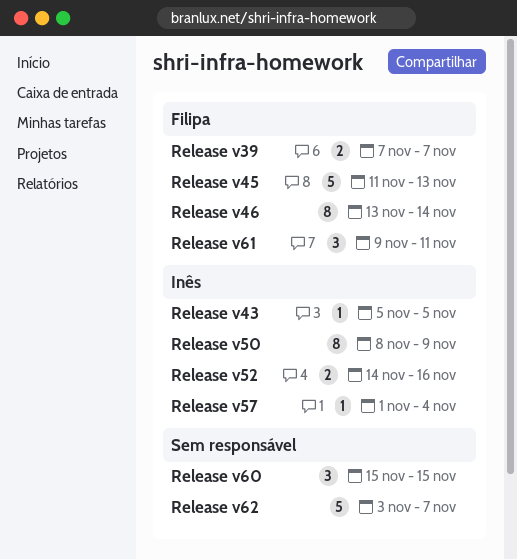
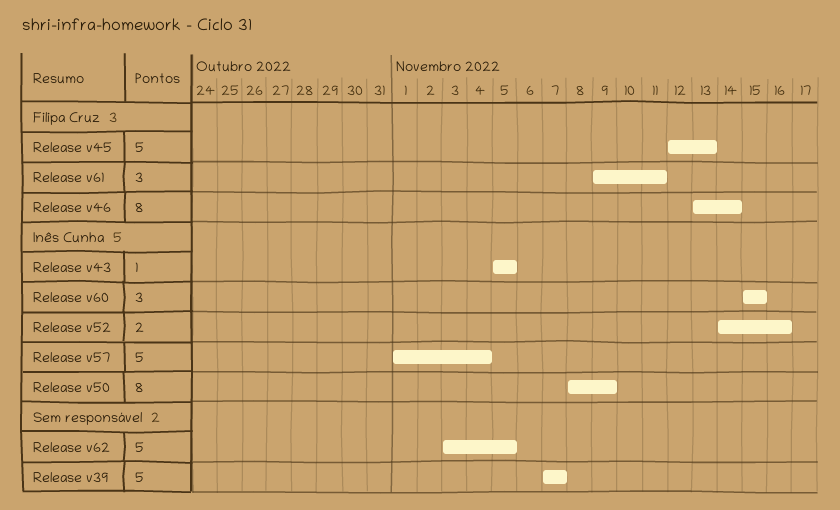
Release v39, owner: Filipa Cruz -> none
Release v39, estimate: 2 -> 5
Release v45, start: Nov 11 -> Nov 12
Release v57, estimate: 1 -> 5
Release v60, owner: none -> Inês Cunha
Release v62, due: Nov 7 -> Nov 5

